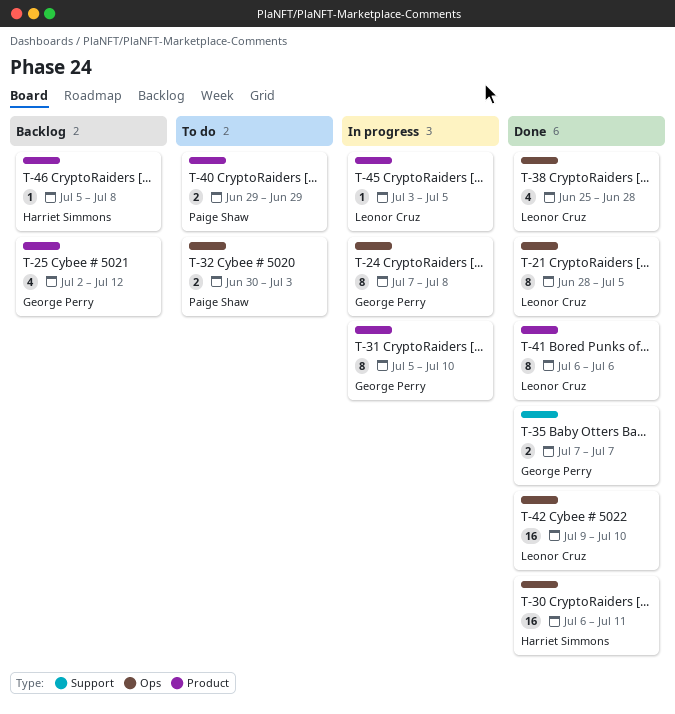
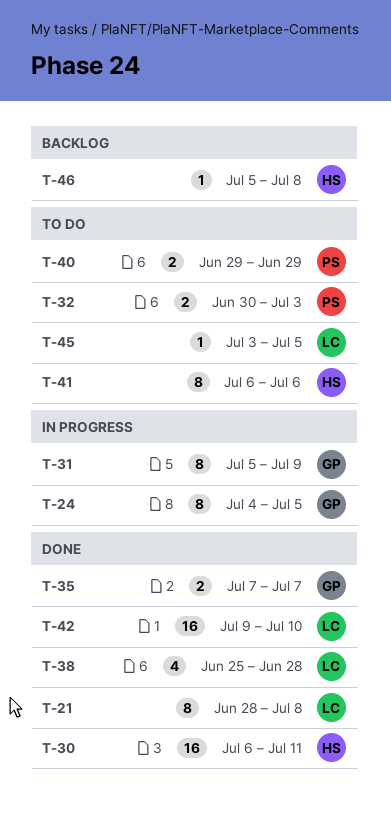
T-21, due: Jul 5 -> Jul 8
T-24, start: Jul 7 -> Jul 4
T-24, due: Jul 8 -> Jul 5
T-25: present -> none
T-31, due: Jul 10 -> Jul 9
T-41, status: Done -> To do
T-41, owner: Leonor Cruz -> Harriet Simmons
T-45, status: In progress -> To do

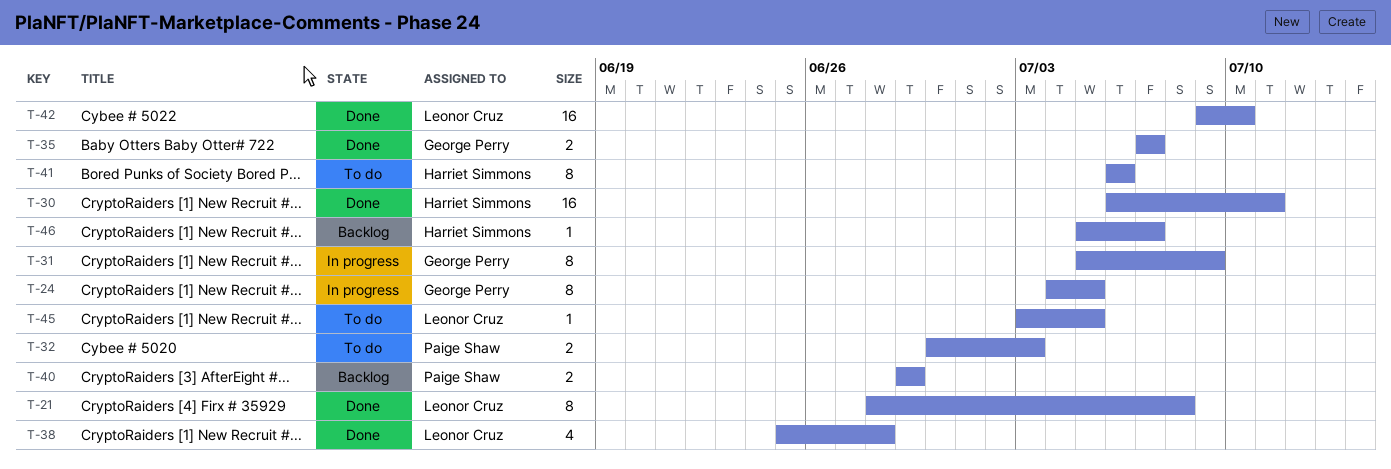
T-40, status: To do -> Backlog
T-46, due: Jul 8 -> Jul 7

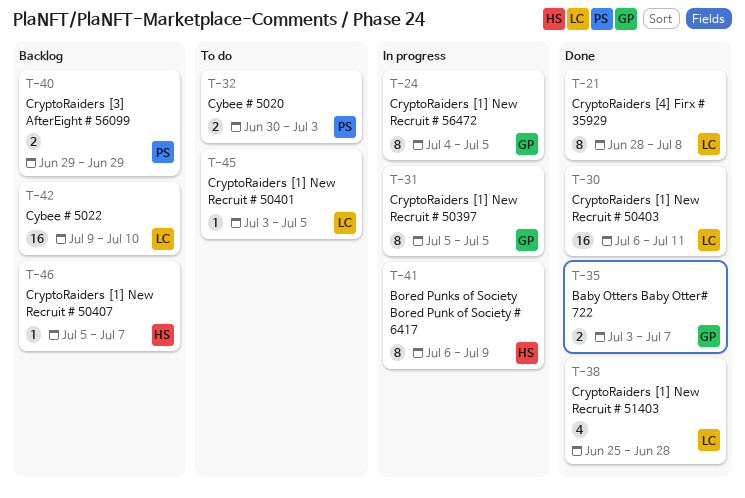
T-30, owner: Harriet Simmons -> Leonor Cruz
T-31, due: Jul 9 -> Jul 5
T-35, start: Jul 7 -> Jul 3
T-41, status: To do -> In progress
T-41, due: Jul 6 -> Jul 9
T-42, status: Done -> Backlog

